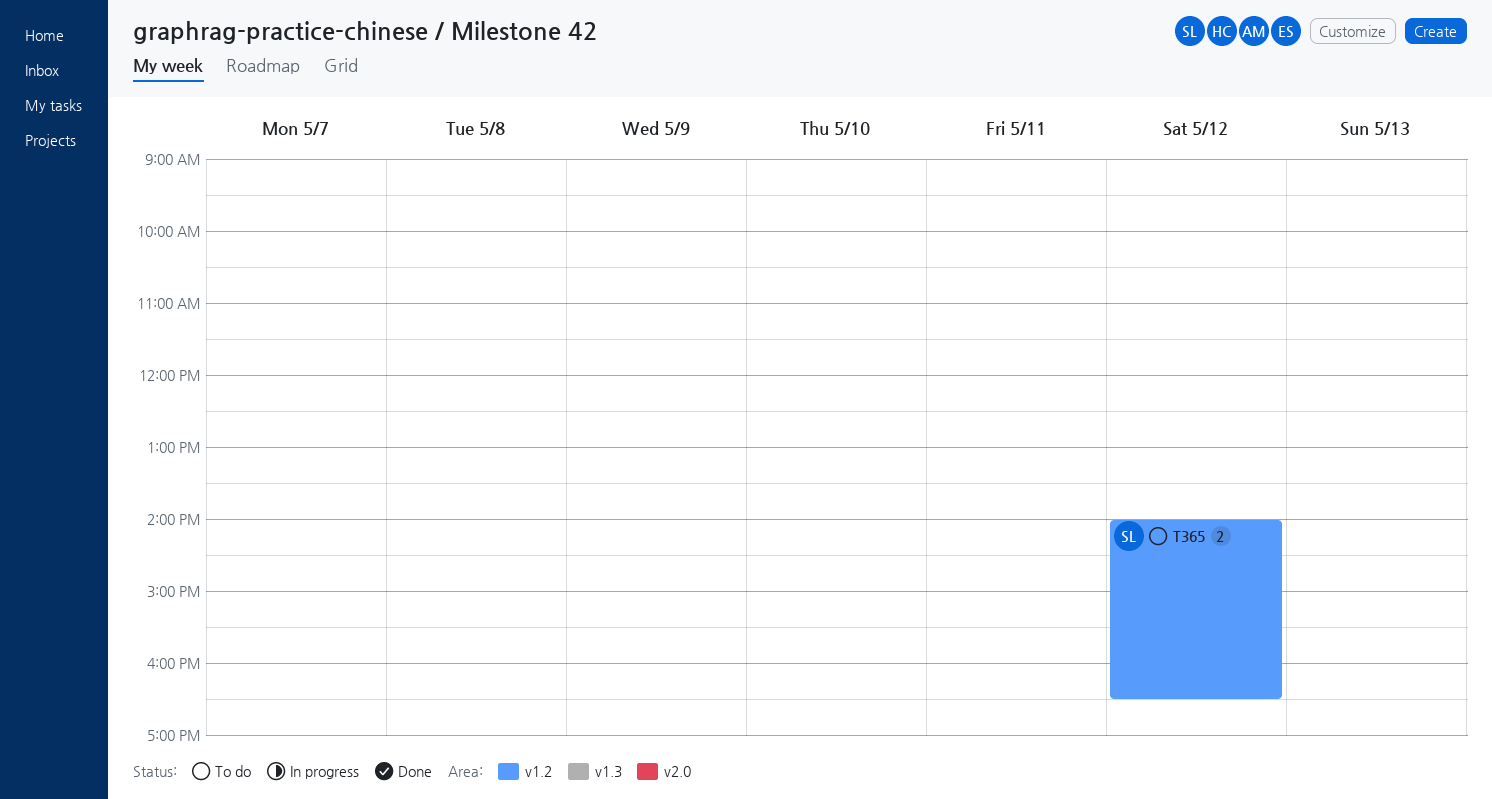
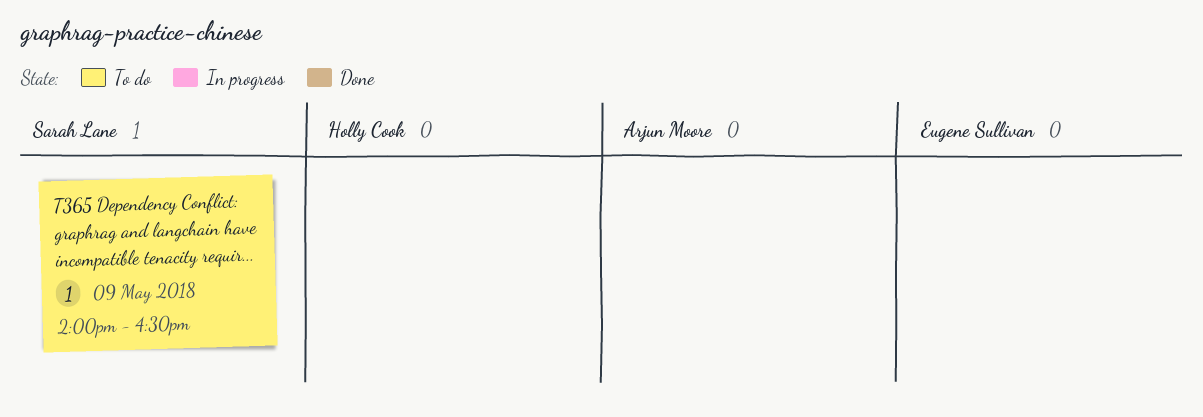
T365, estimate: 2 -> 1
T365, day: May 12 -> May 9

